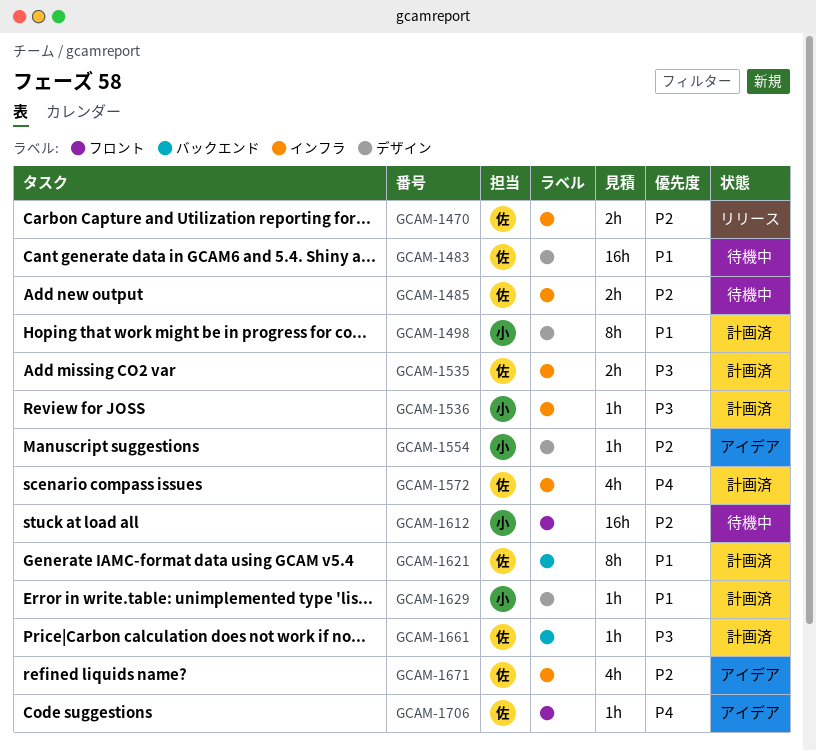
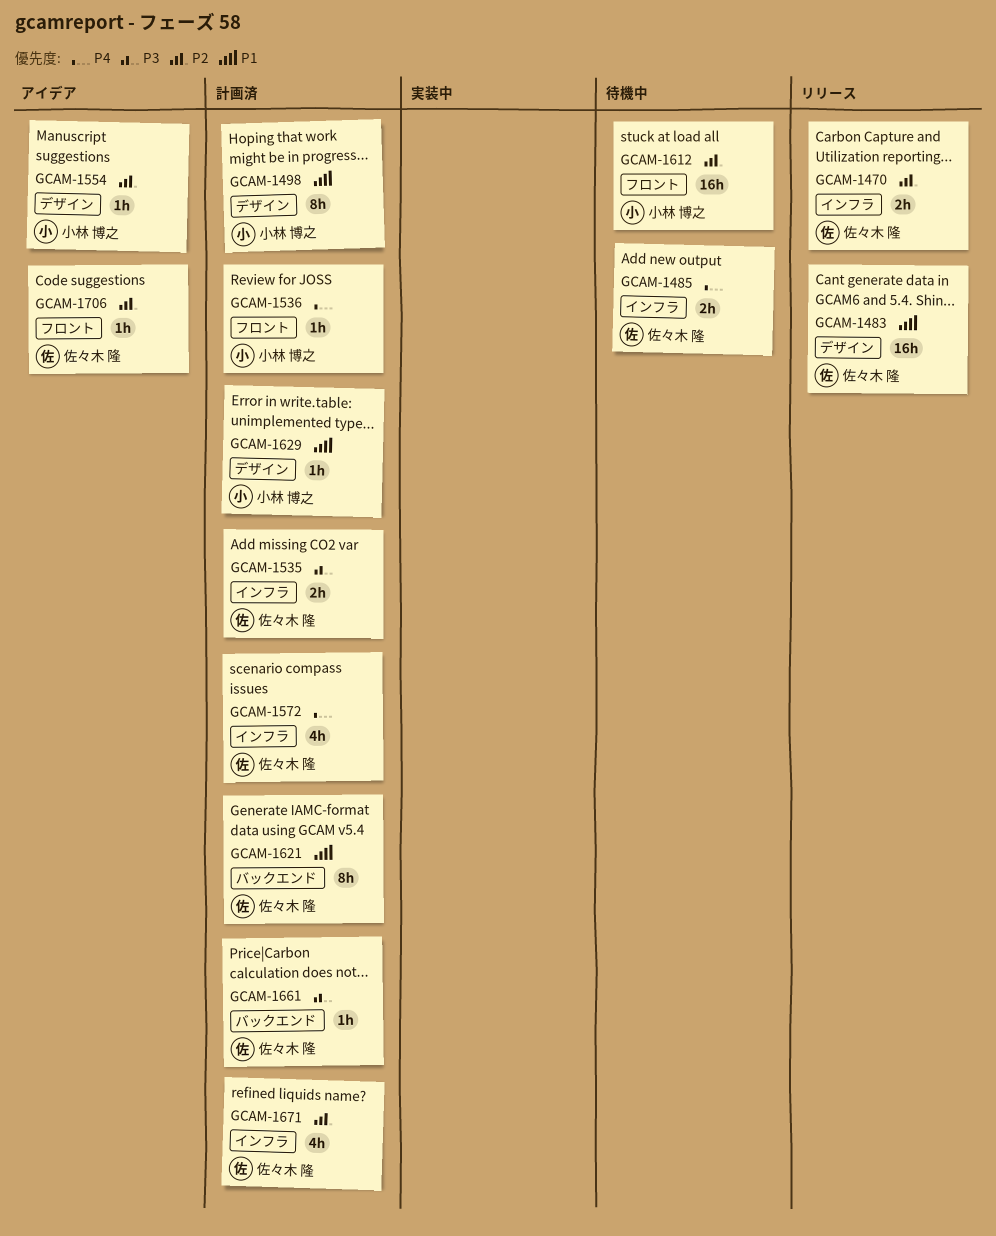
GCAM-1483, status: 待機中 -> リリース
GCAM-1485, priority: P2 -> P4
GCAM-1536, priority: P3 -> P4
GCAM-1536, label: インフラ -> フロント
GCAM-1671, status: アイデア -> 計画済
GCAM-1706, priority: P4 -> P2

